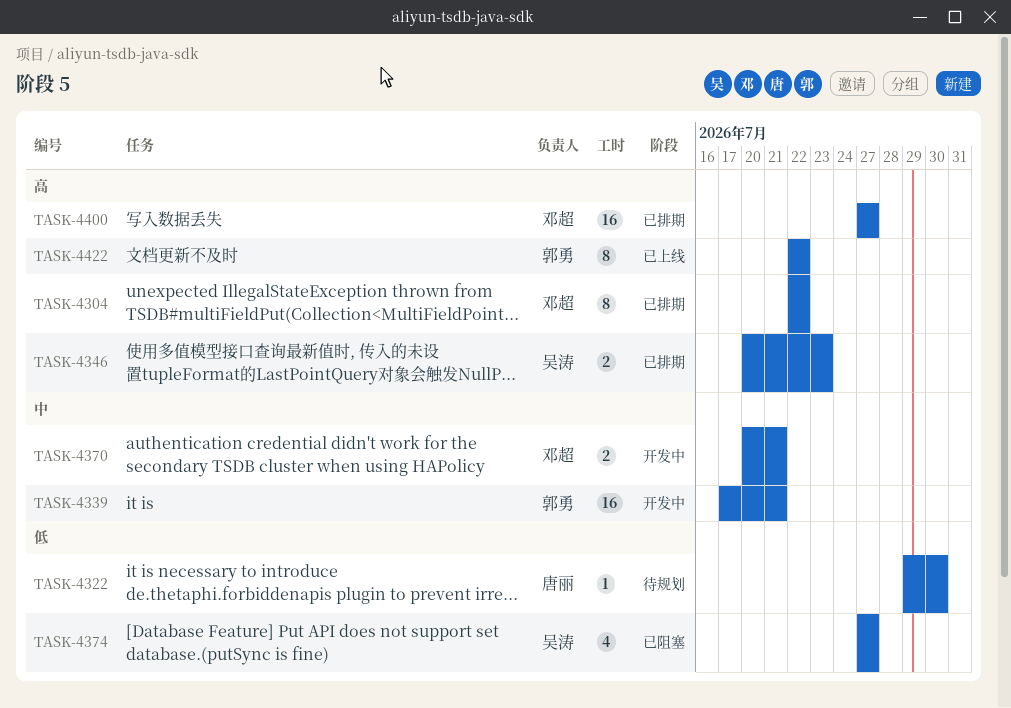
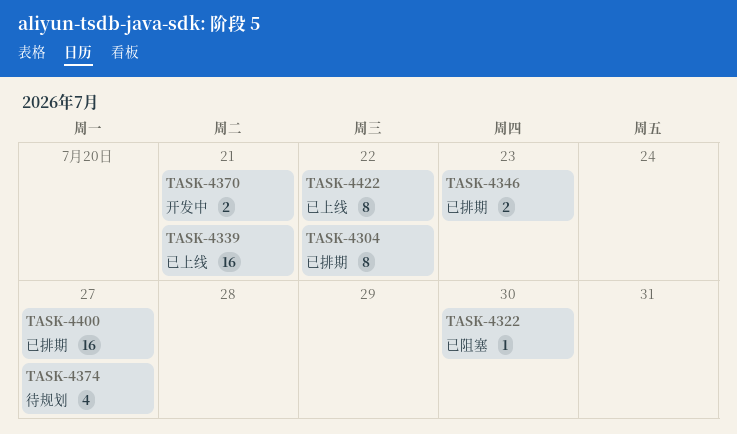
TASK-4322, status: 待规划 -> 已阻塞
TASK-4339, status: 开发中 -> 已上线
TASK-4374, status: 已阻塞 -> 待规划

